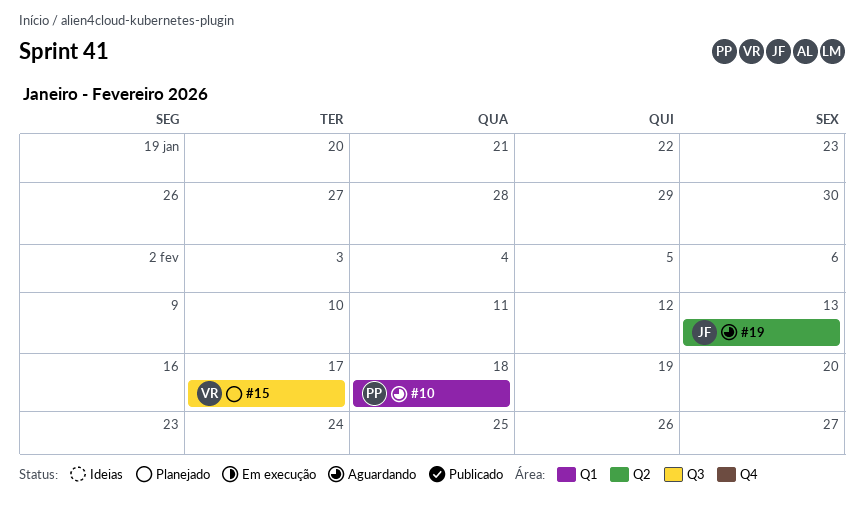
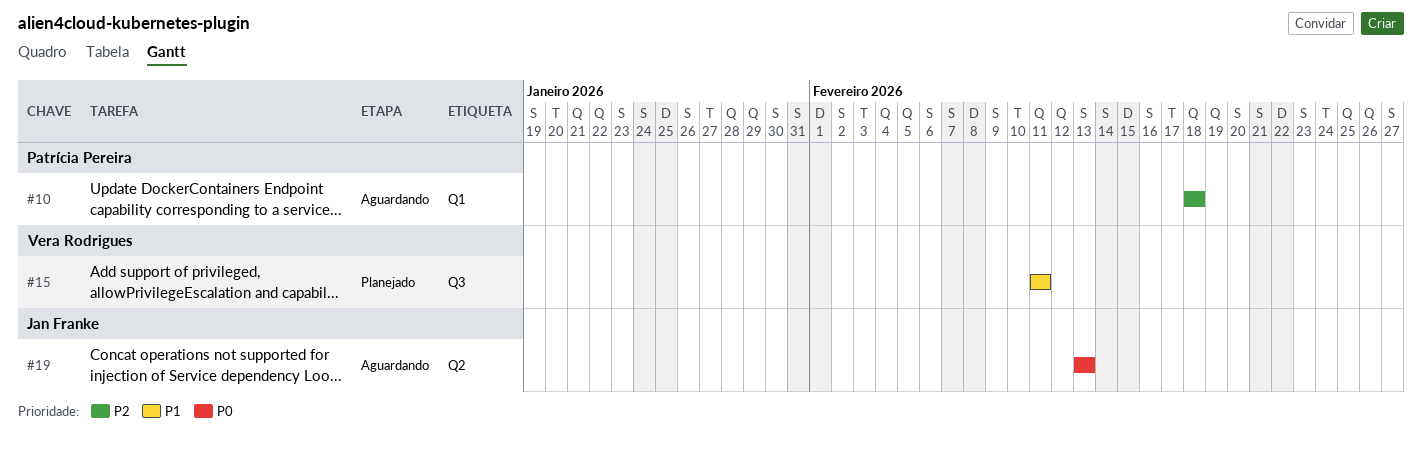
#15, start: Feb 17 -> Feb 11
#15, due: Feb 17 -> Feb 11

